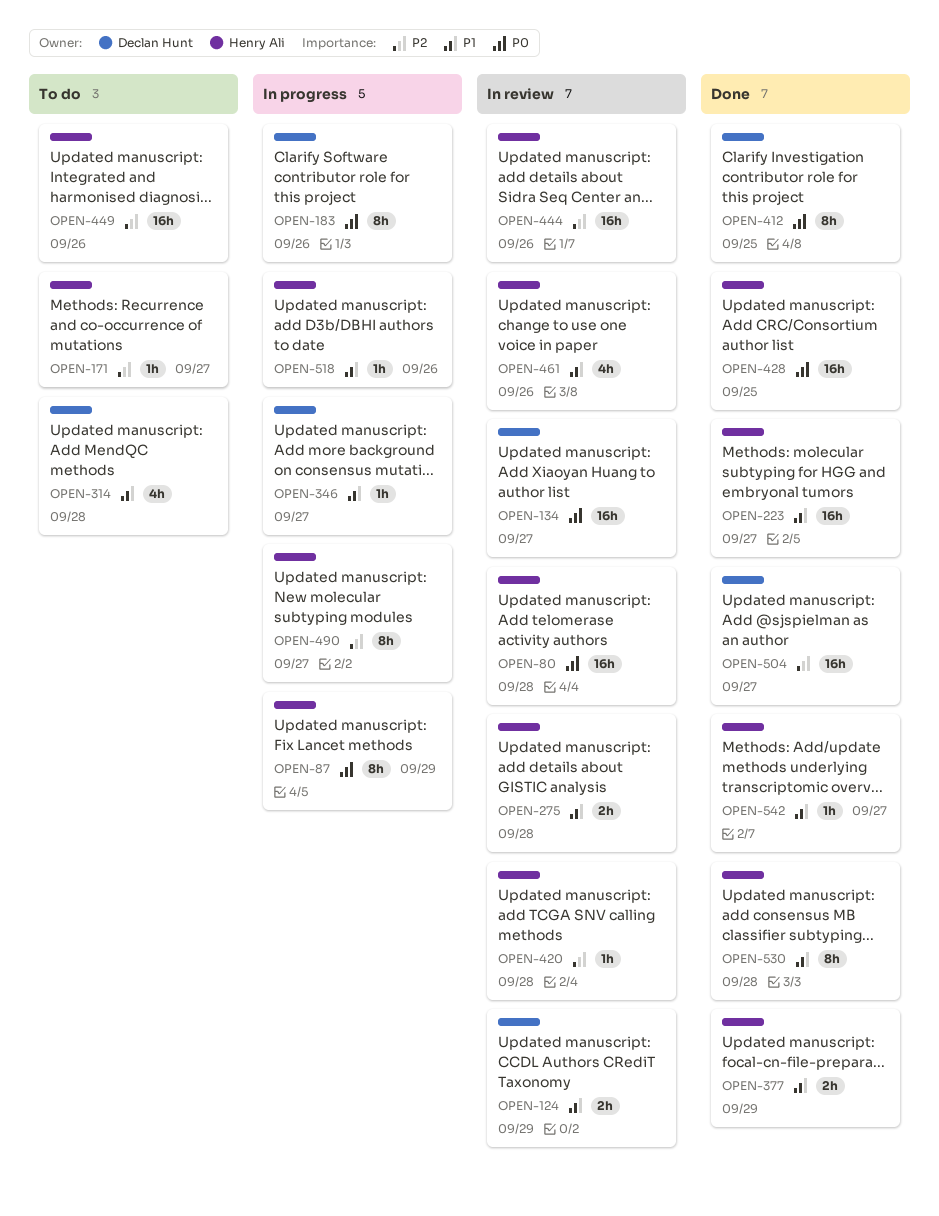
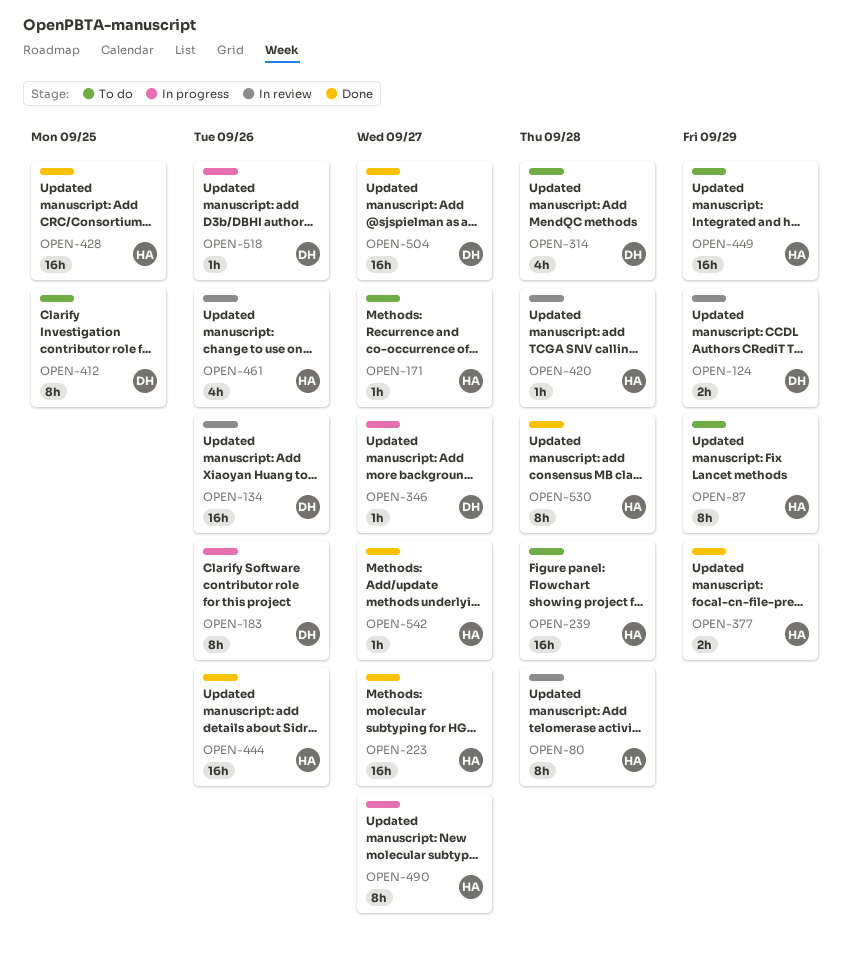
OPEN-80, estimate: 16h -> 8h
OPEN-87, status: In progress -> To do
OPEN-134, due: Sep 27 -> Sep 26
OPEN-239: none -> present
OPEN-275: present -> none
OPEN-412, status: Done -> To do
OPEN-444, status: In review -> Done
OPEN-449, due: Sep 26 -> Sep 29
OPEN-518, owner: Henry Ali -> Declan Hunt

